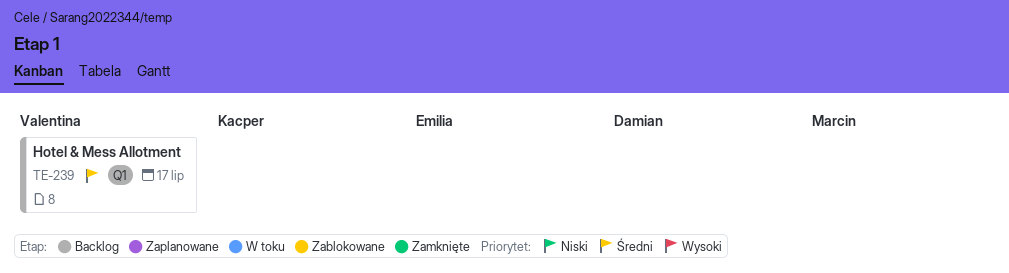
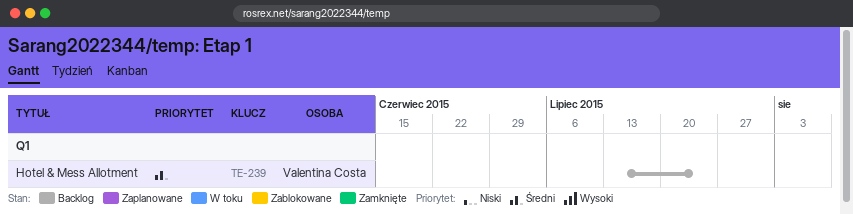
TE-239, due: Jul 17 -> Jul 24

